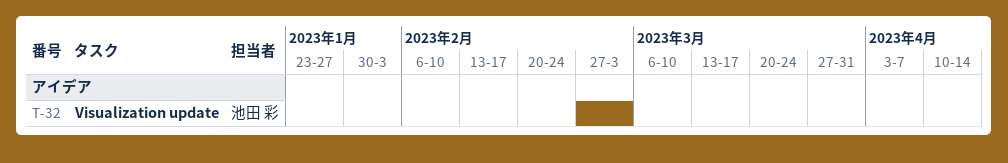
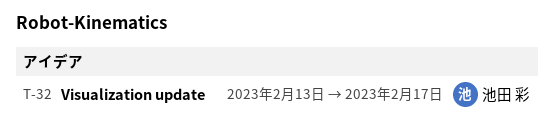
T-32, start: Feb 27 -> Feb 13
T-32, due: Mar 3 -> Feb 17

